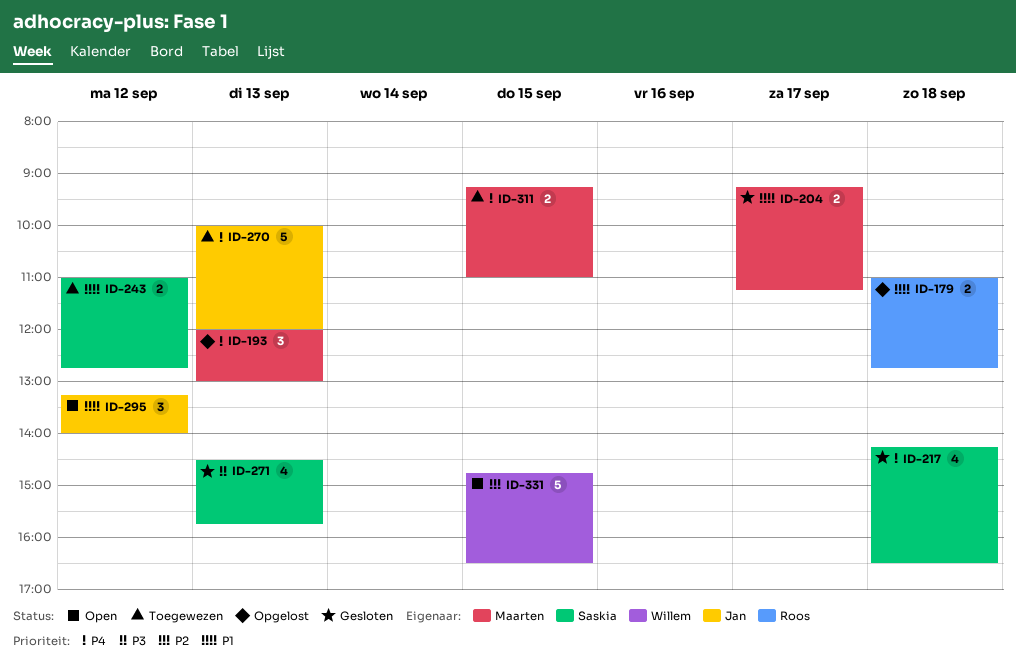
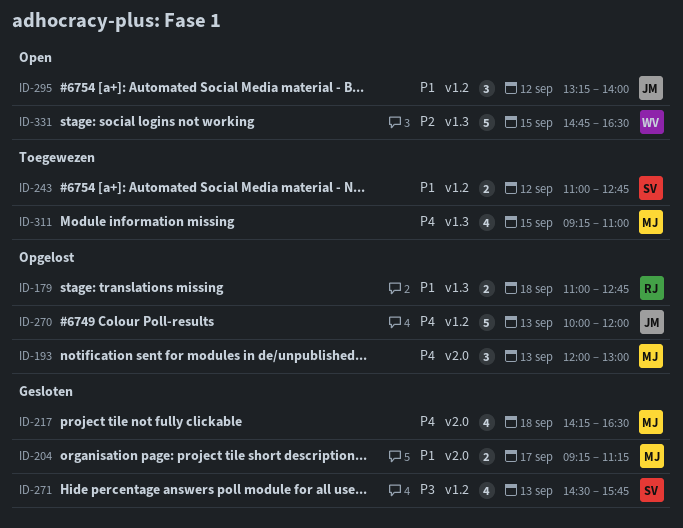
ID-217, owner: Saskia -> Maarten
ID-270, status: Toegewezen -> Opgelost
ID-311, estimate: 2 -> 4

